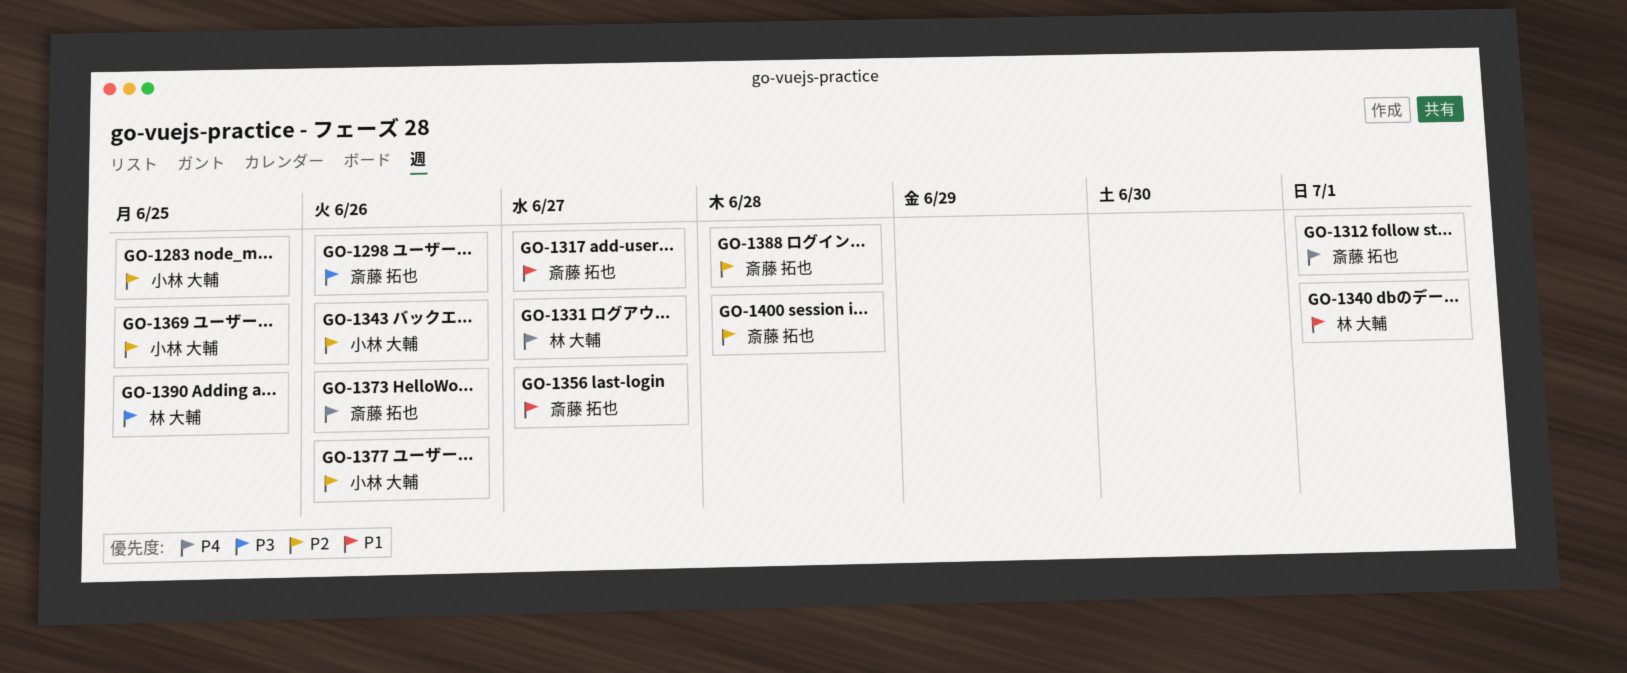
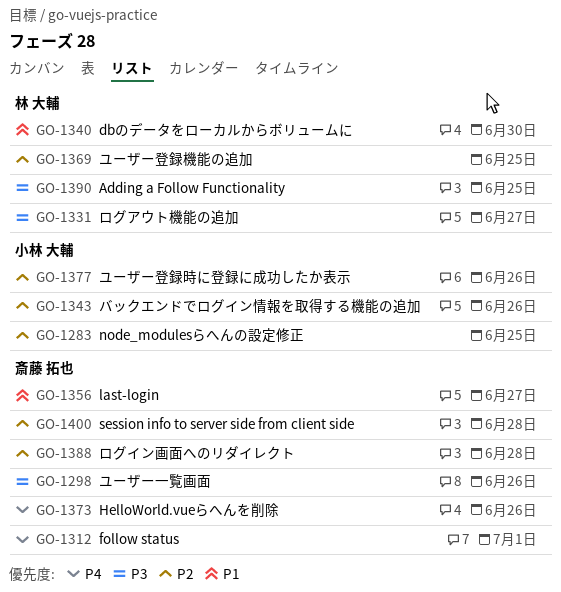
GO-1317: present -> none
GO-1331, priority: P4 -> P3
GO-1340, due: Jul 1 -> Jun 30
GO-1369, owner: 小林 大輔 -> 林 大輔

